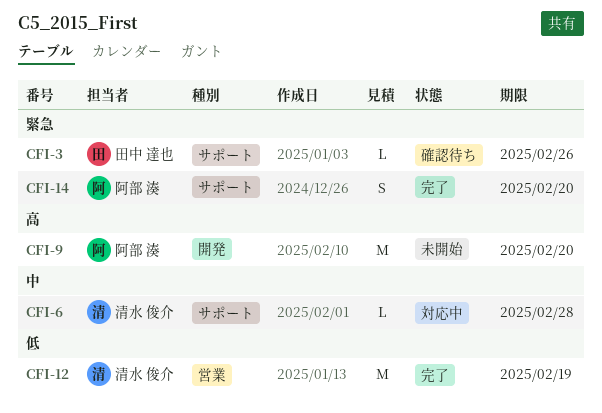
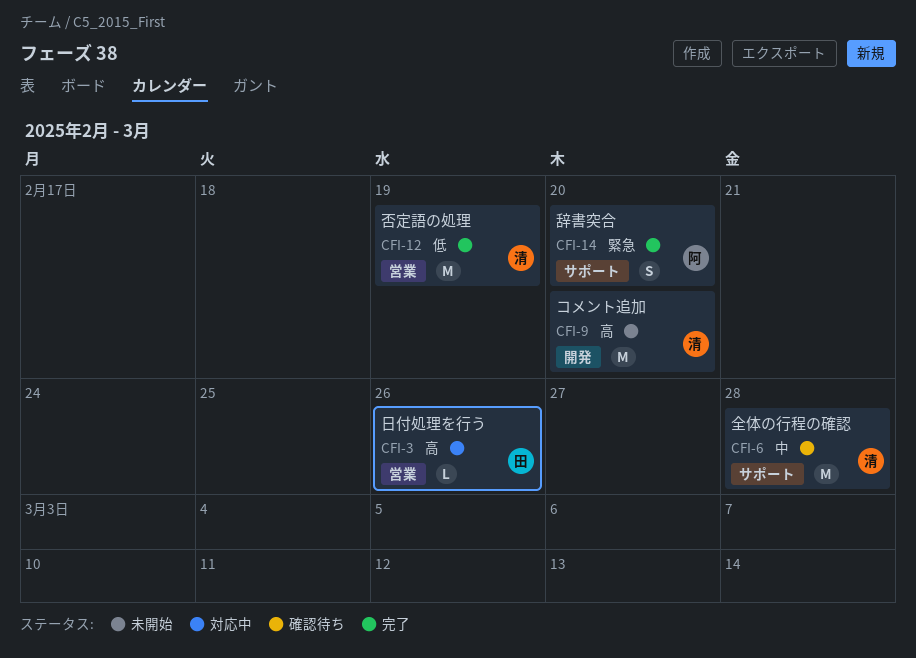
CFI-3, status: 確認待ち -> 対応中
CFI-3, priority: 緊急 -> 高
CFI-3, label: サポート -> 営業
CFI-6, status: 対応中 -> 確認待ち
CFI-6, estimate: L -> M
CFI-9, owner: 阿部 湊 -> 清水 俊介

